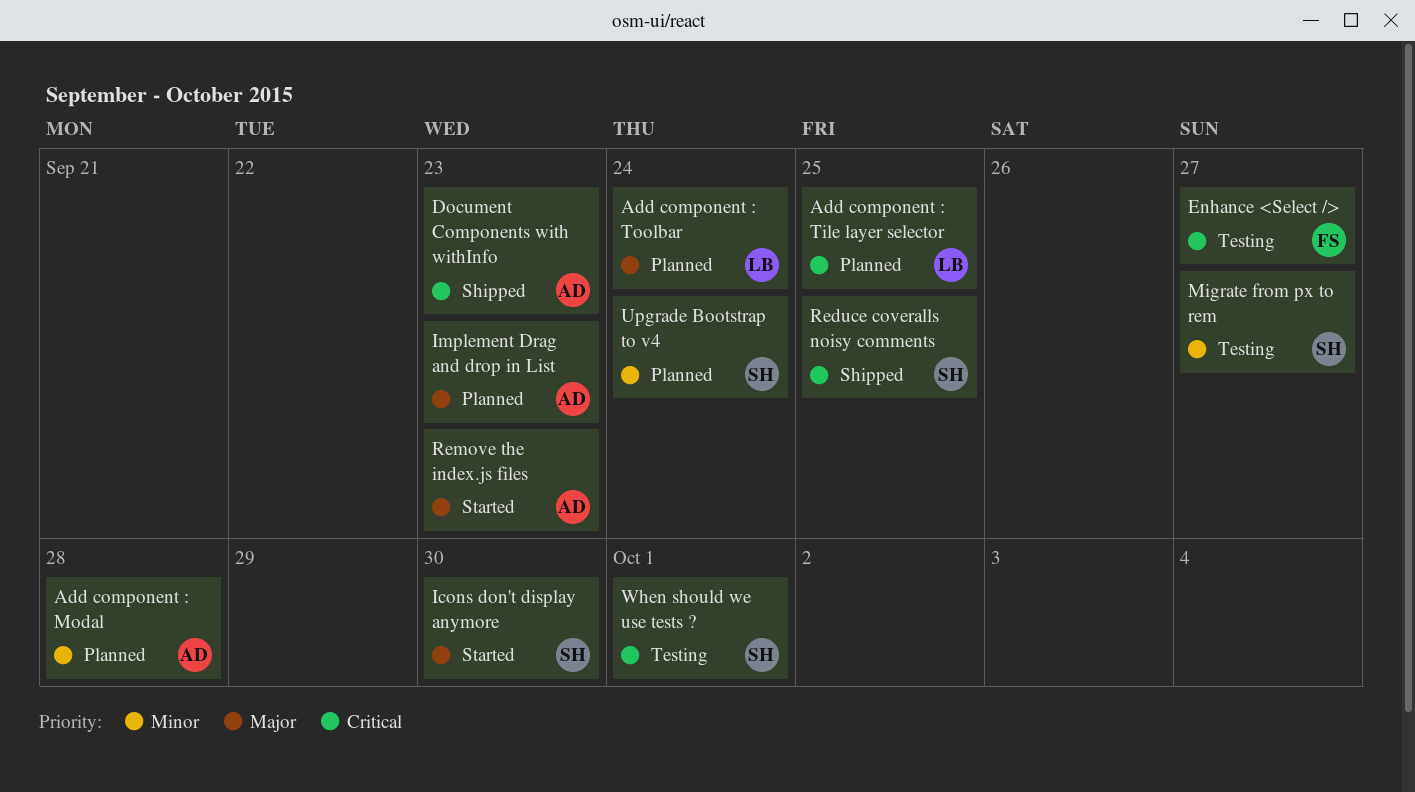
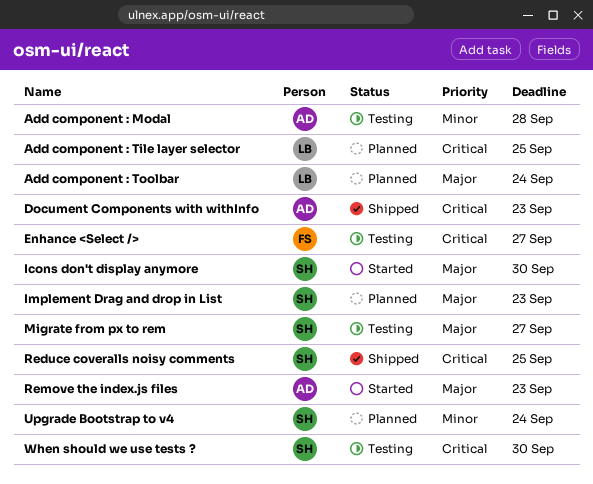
Add component : Modal, status: Planned -> Testing
Implement Drag and drop in List, owner: AD -> SH
Migrate from px to rem, priority: Minor -> Major
When should we use tests ?, due: Oct 1 -> Sep 30

